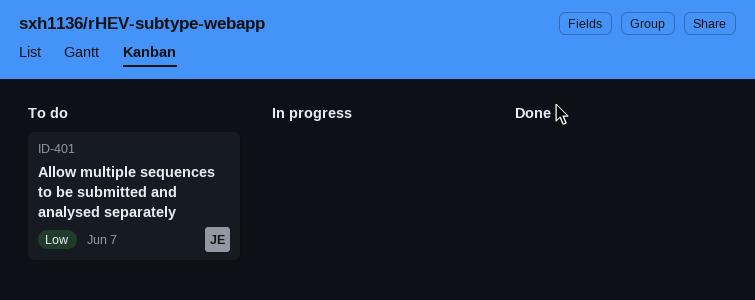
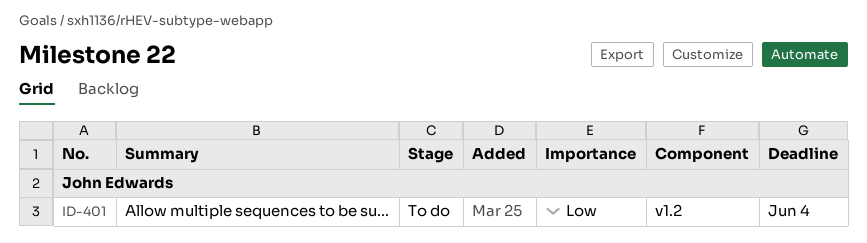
ID-401, due: Jun 7 -> Jun 4

